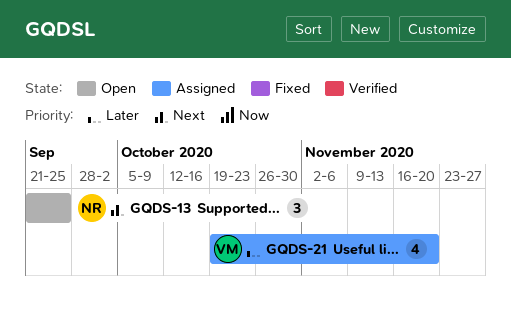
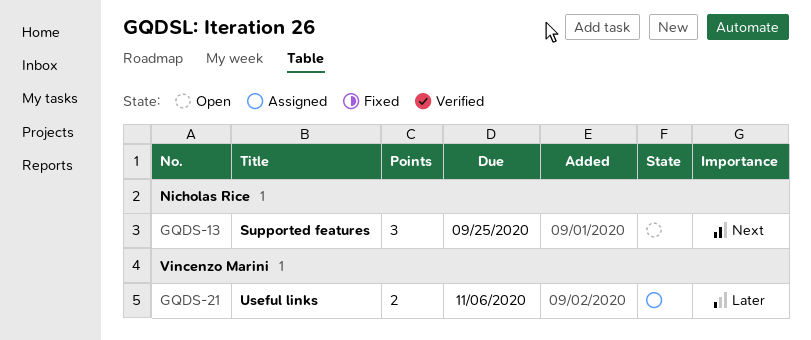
GQDS-21, estimate: 4 -> 2
GQDS-21, due: Nov 20 -> Nov 6

